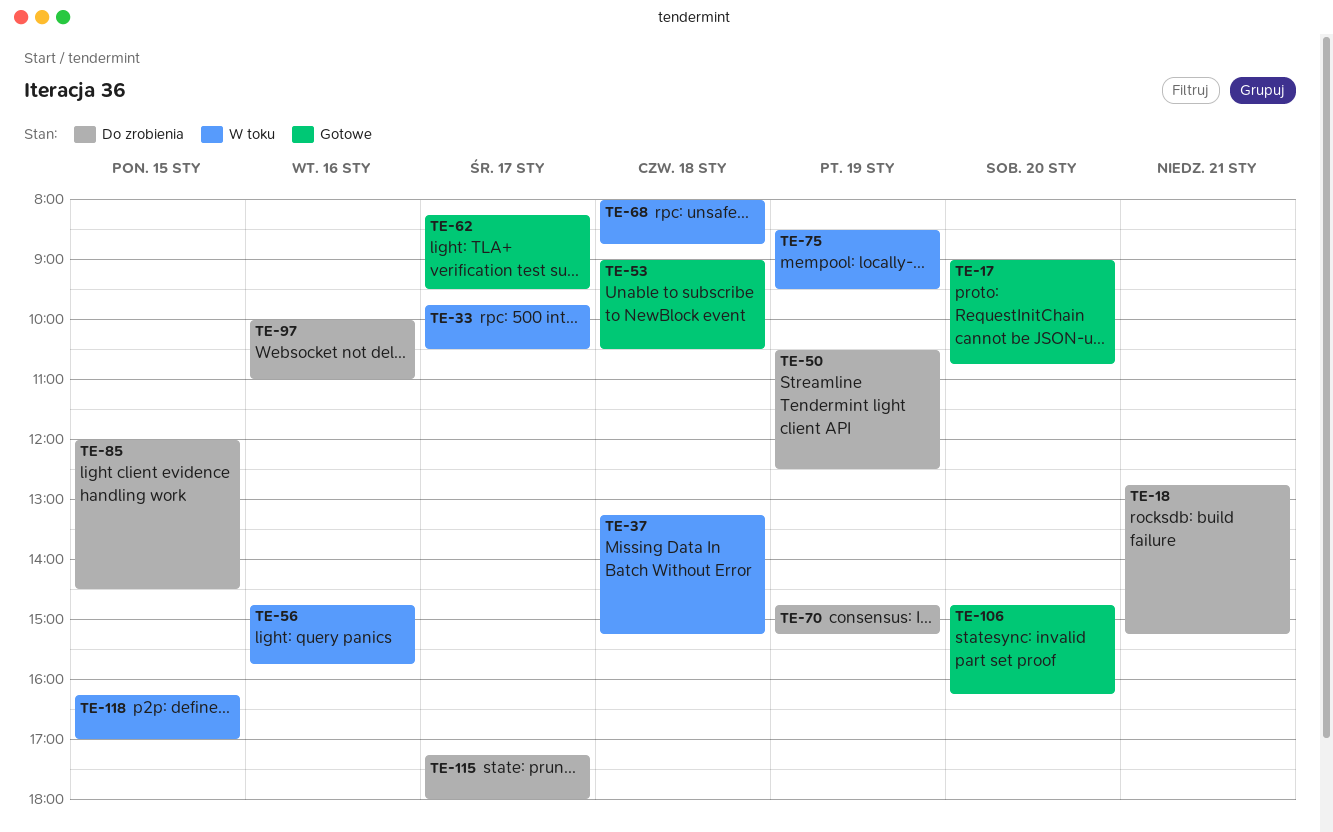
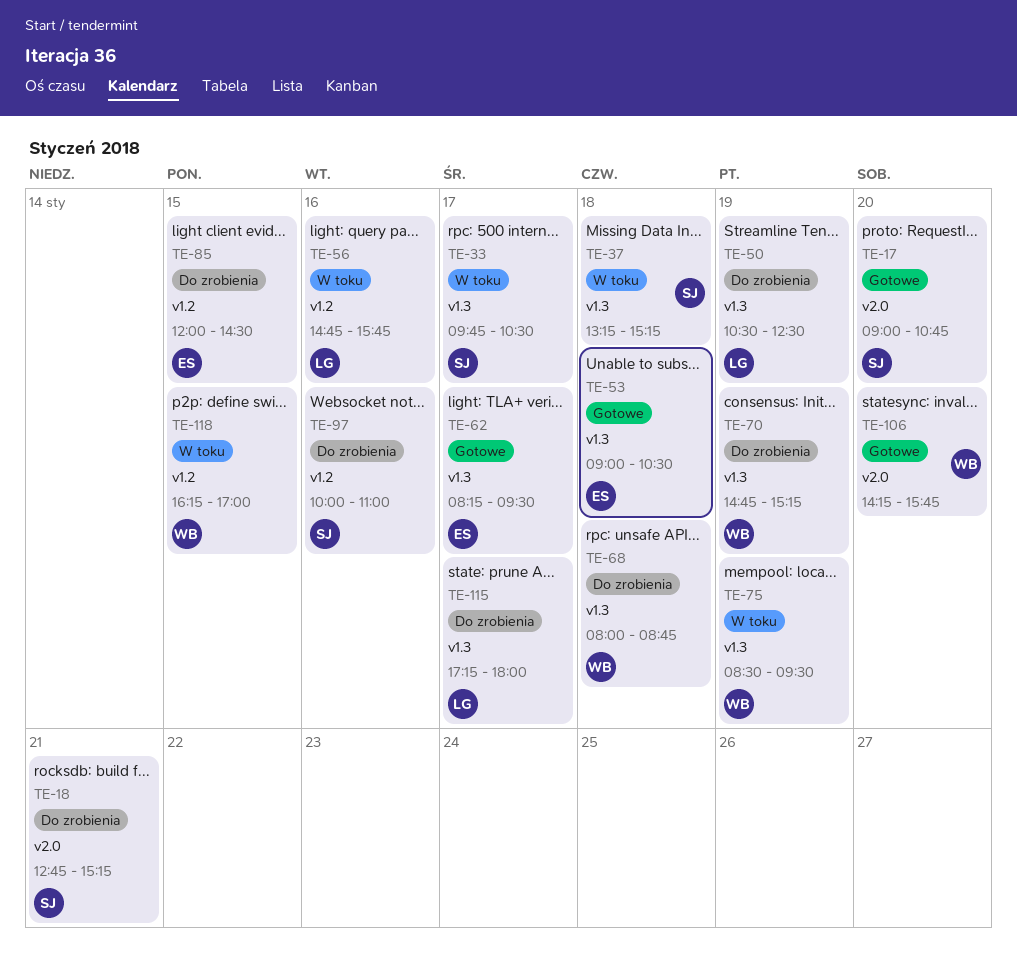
TE-68, status: W toku -> Do zrobienia
TE-106, begins: 14:45 -> 14:15
TE-106, ends: 16:15 -> 15:45

